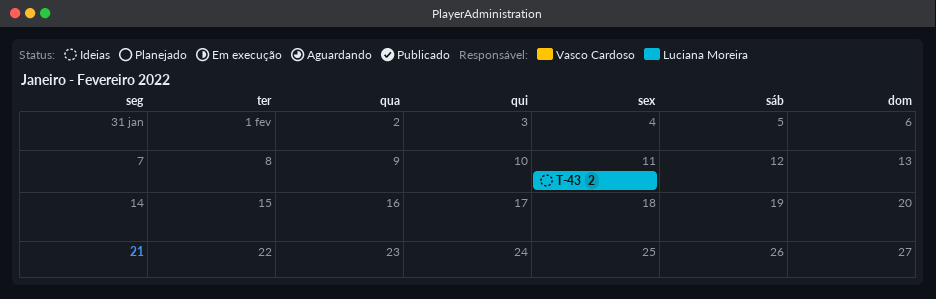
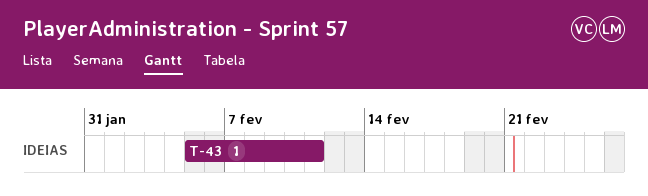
T-43, estimate: 2 -> 1
T-43, start: Feb 11 -> Feb 5

